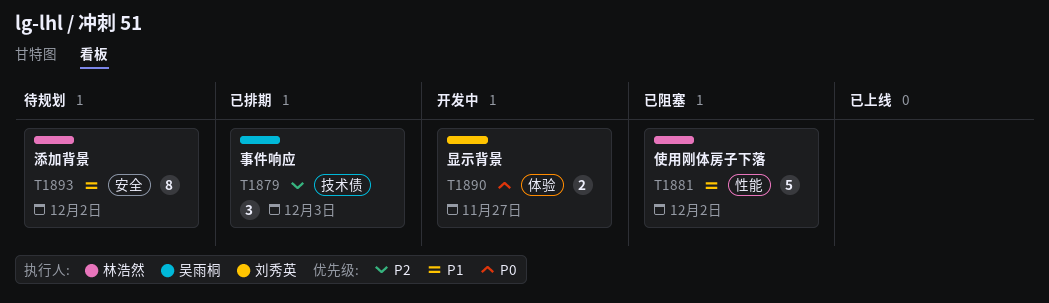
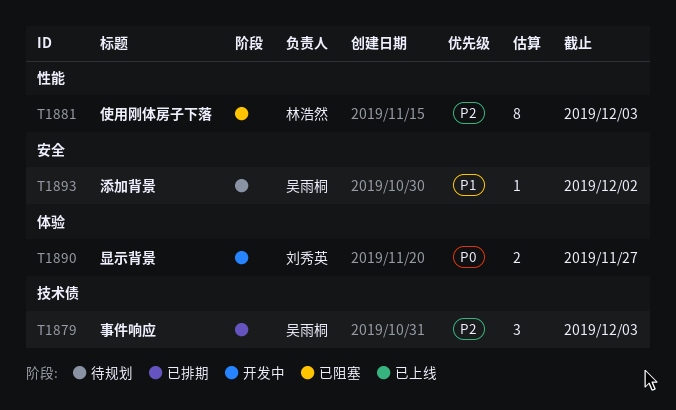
T1881, priority: P1 -> P2
T1881, estimate: 5 -> 8
T1881, due: Dec 2 -> Dec 3
T1893, owner: 林浩然 -> 吴雨桐
T1893, estimate: 8 -> 1

